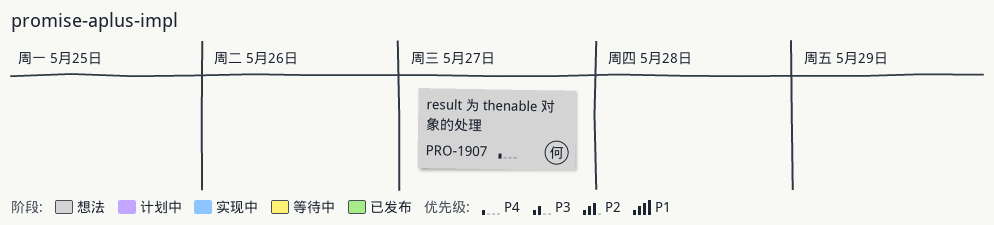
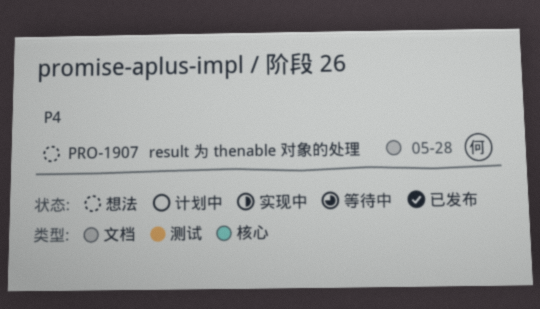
PRO-1907, due: May 27 -> May 28

